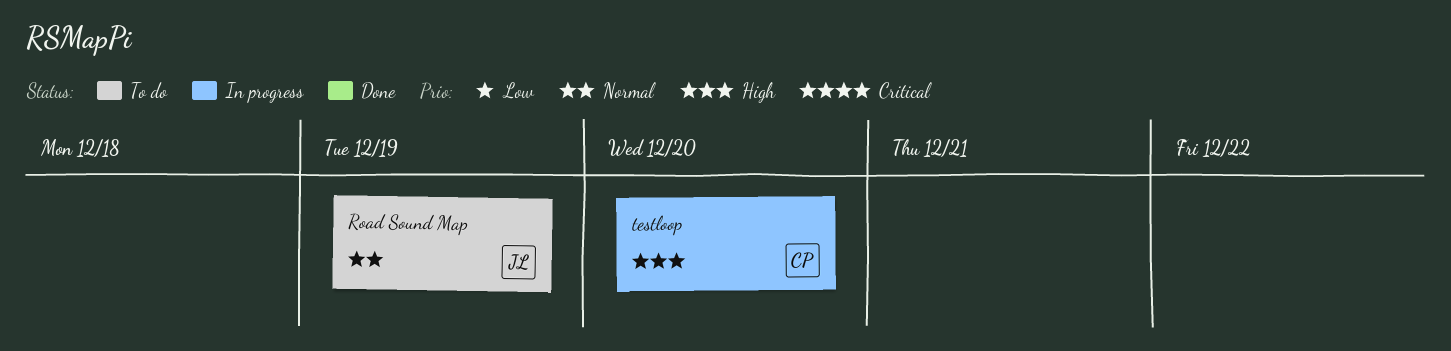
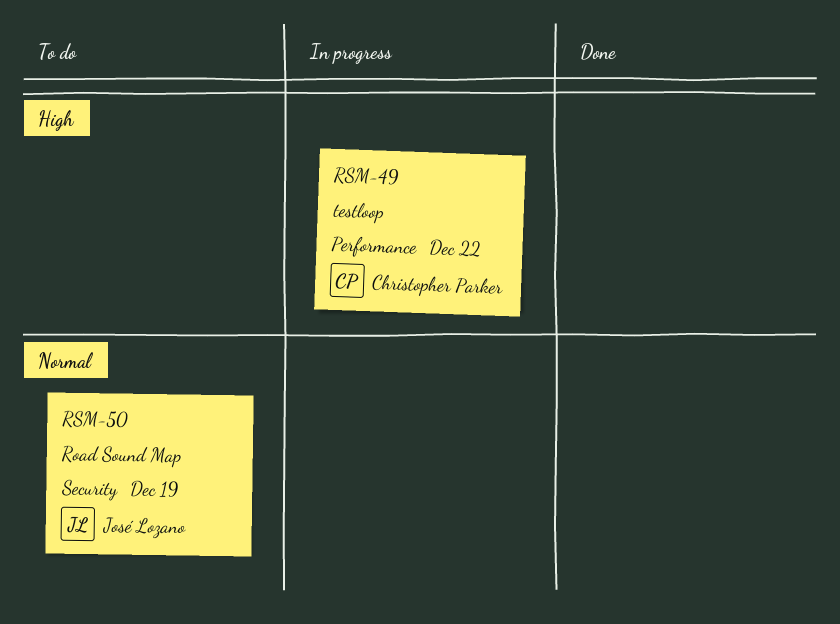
testloop, due: Dec 20 -> Dec 22

